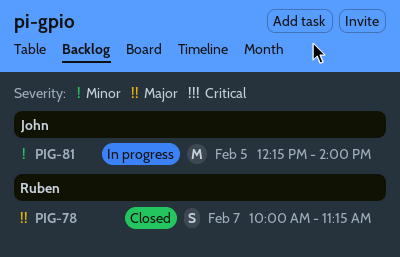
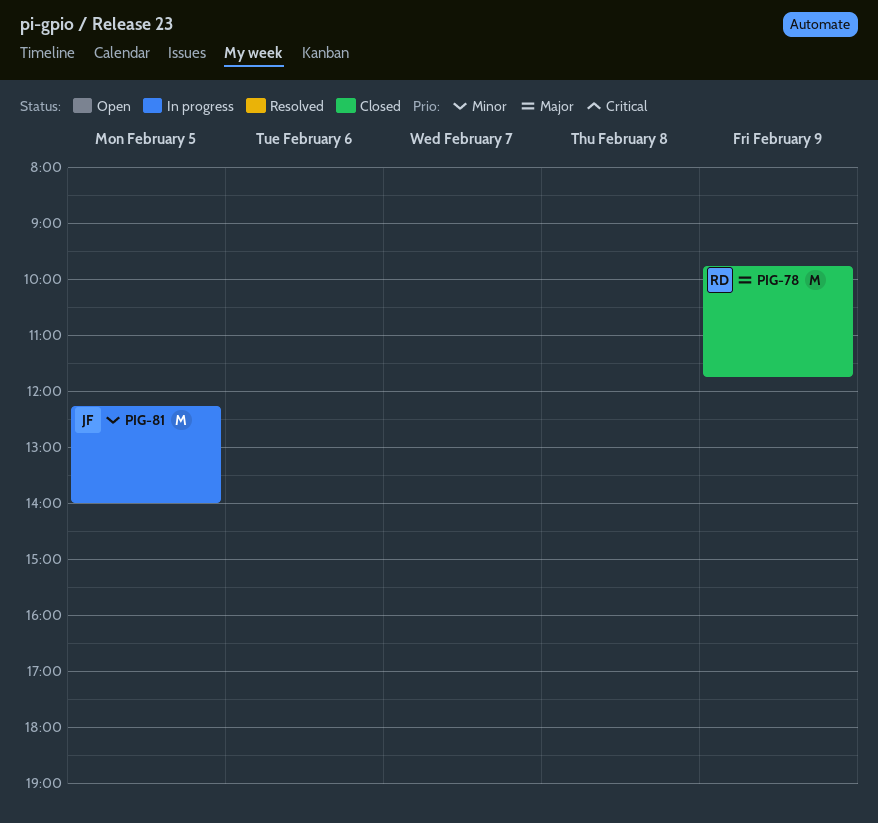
PIG-78, estimate: S -> M
PIG-78, day: Feb 7 -> Feb 9
PIG-78, begins: 10:00 -> 09:45
PIG-78, ends: 11:15 -> 11:45

